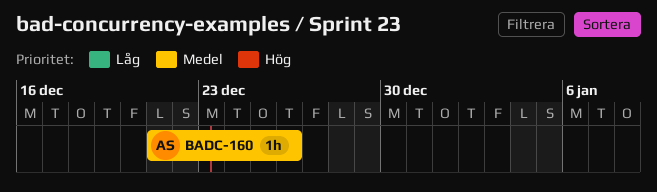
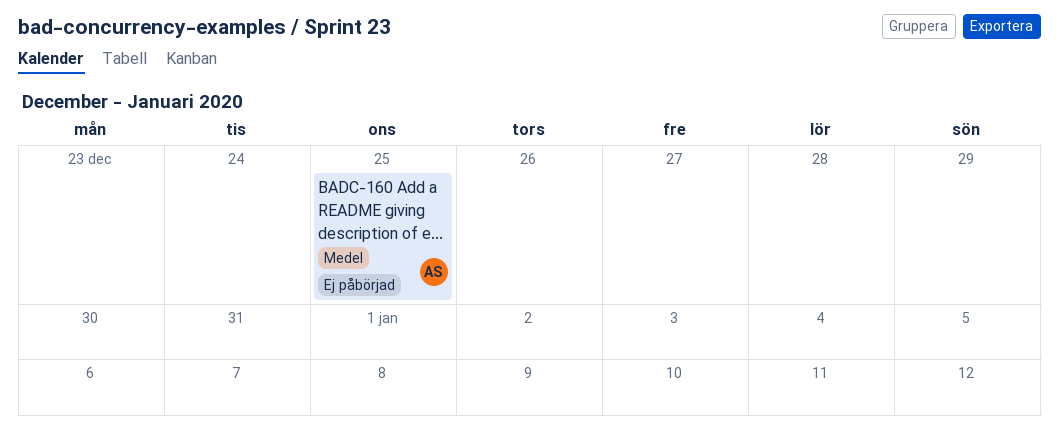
BADC-160, due: Dec 26 -> Dec 25

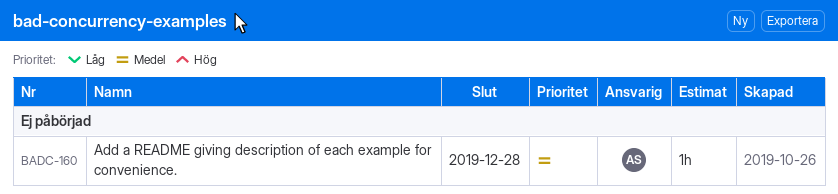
BADC-160, due: Dec 25 -> Dec 28

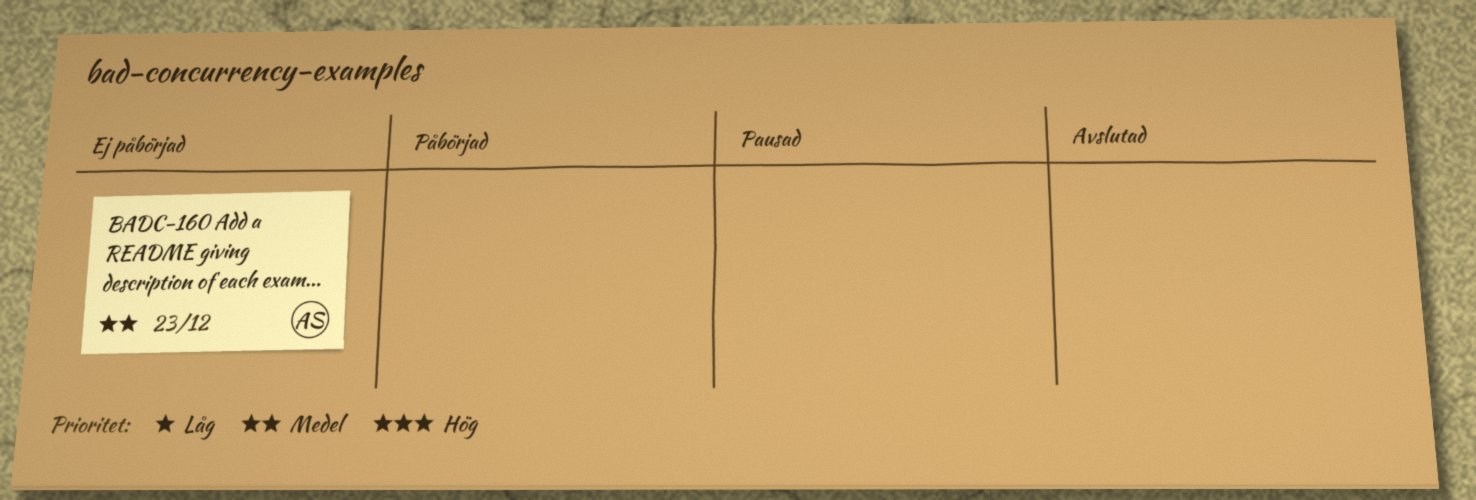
BADC-160, due: Dec 28 -> Dec 23

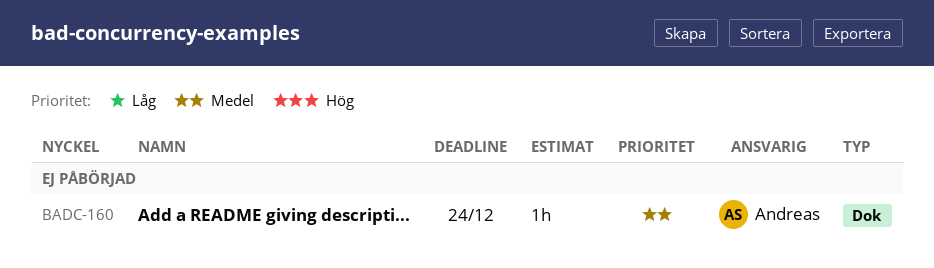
BADC-160, due: Dec 23 -> Dec 24

